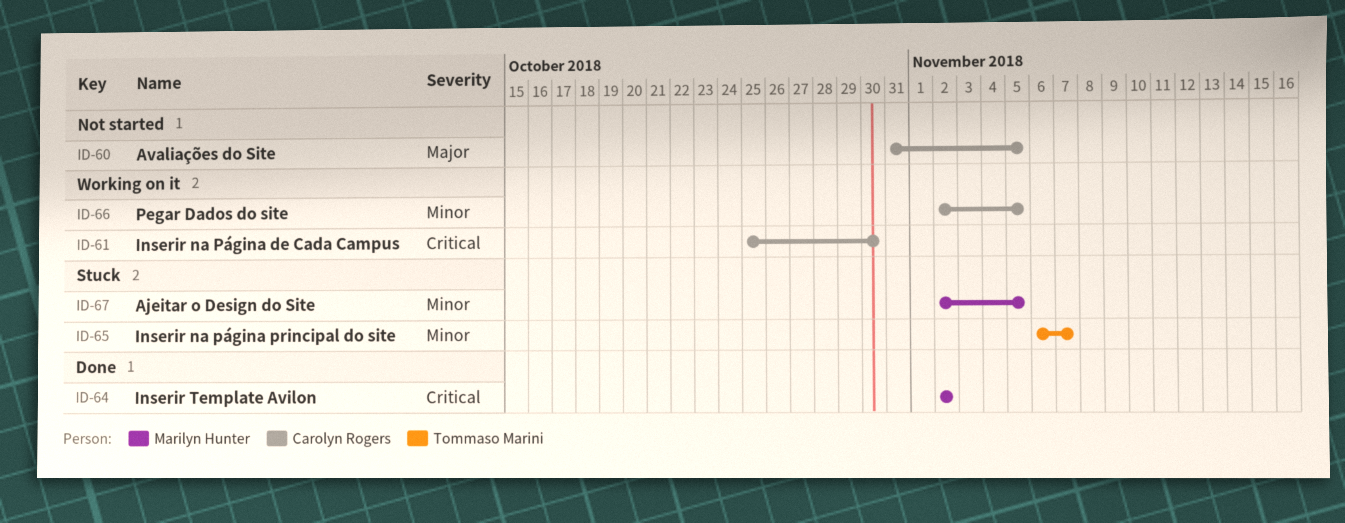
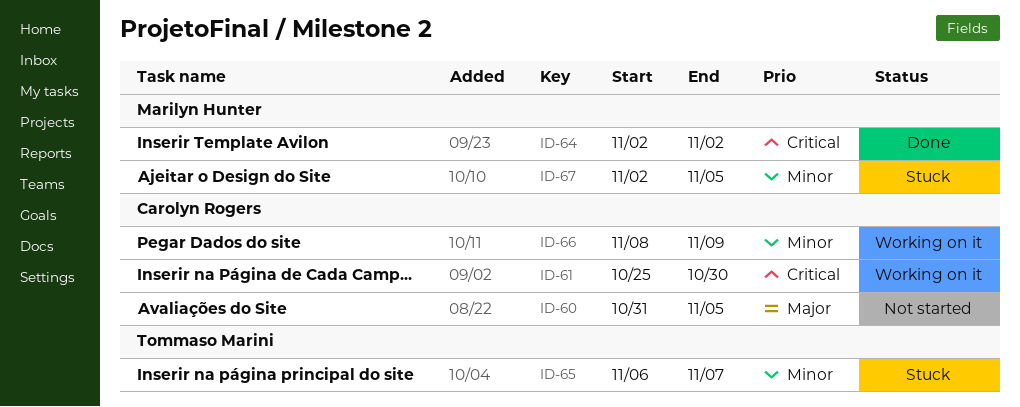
ID-66, start: Nov 2 -> Nov 8
ID-66, due: Nov 5 -> Nov 9

